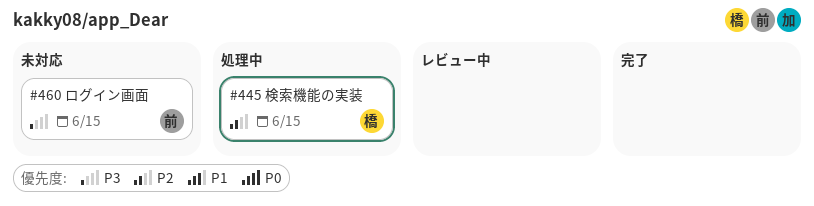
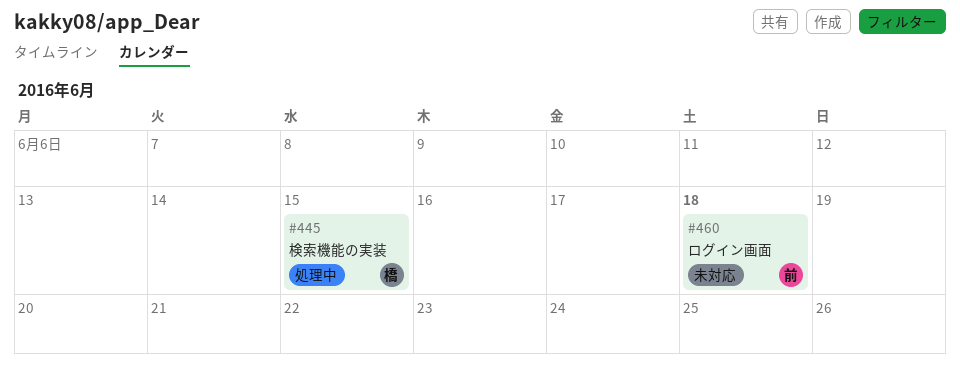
#460, due: Jun 15 -> Jun 18

